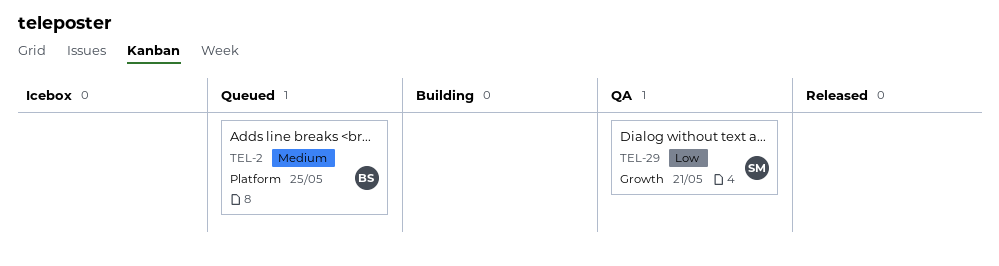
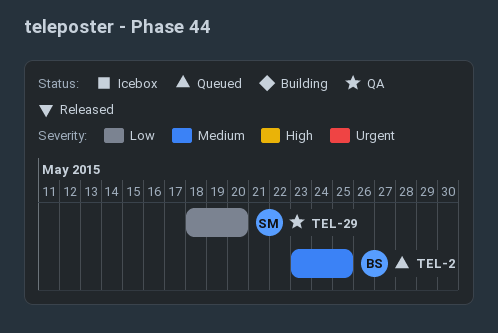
TEL-29, due: May 21 -> May 20

